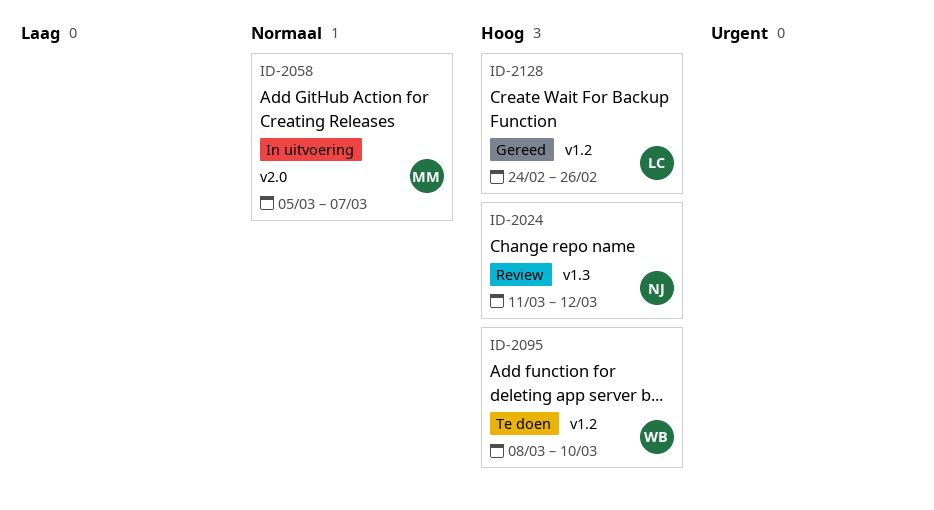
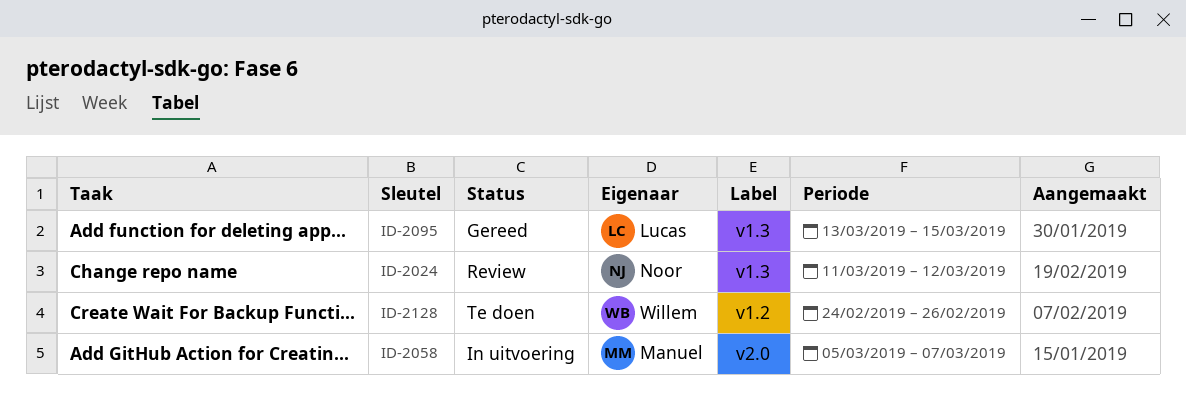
ID-2095, status: Te doen -> Gereed
ID-2095, owner: Willem -> Lucas
ID-2095, label: v1.2 -> v1.3
ID-2095, start: Mar 8 -> Mar 13
ID-2095, due: Mar 10 -> Mar 15
ID-2128, status: Gereed -> Te doen
ID-2128, owner: Lucas -> Willem

